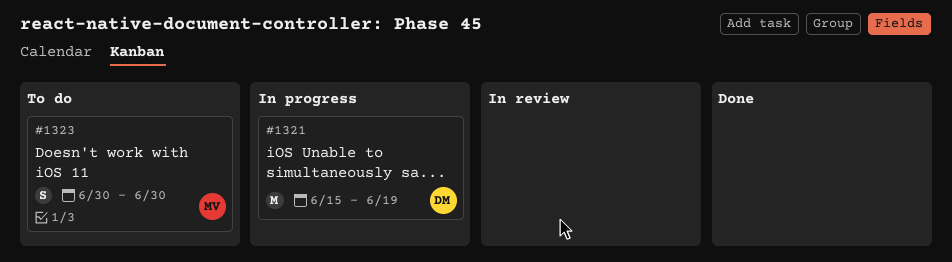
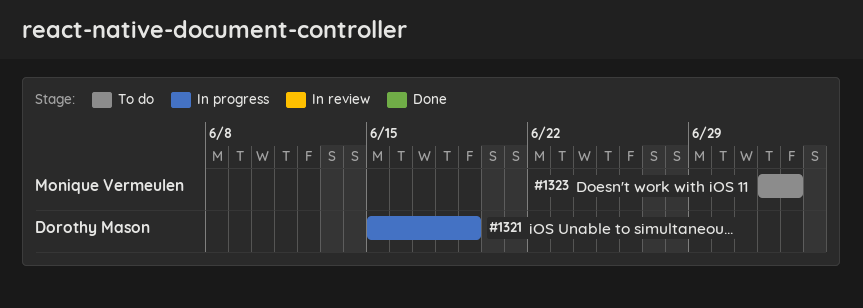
#1323, start: Jun 30 -> Jul 2
#1323, due: Jun 30 -> Jul 3

